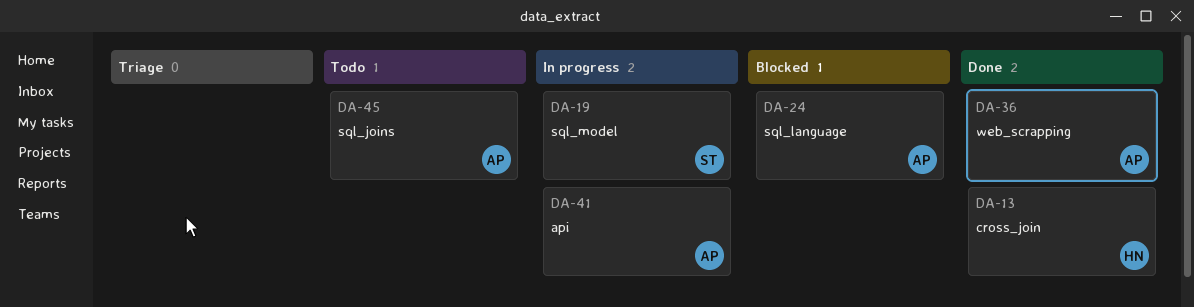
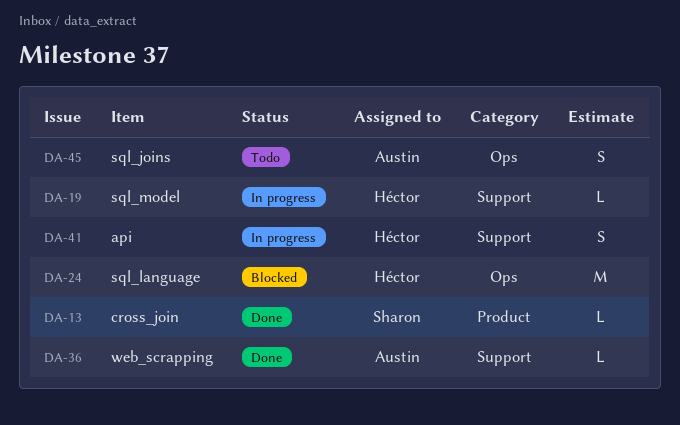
DA-13, owner: Héctor -> Sharon
DA-19, owner: Sharon -> Héctor
DA-24, owner: Austin -> Héctor
DA-41, owner: Austin -> Héctor

